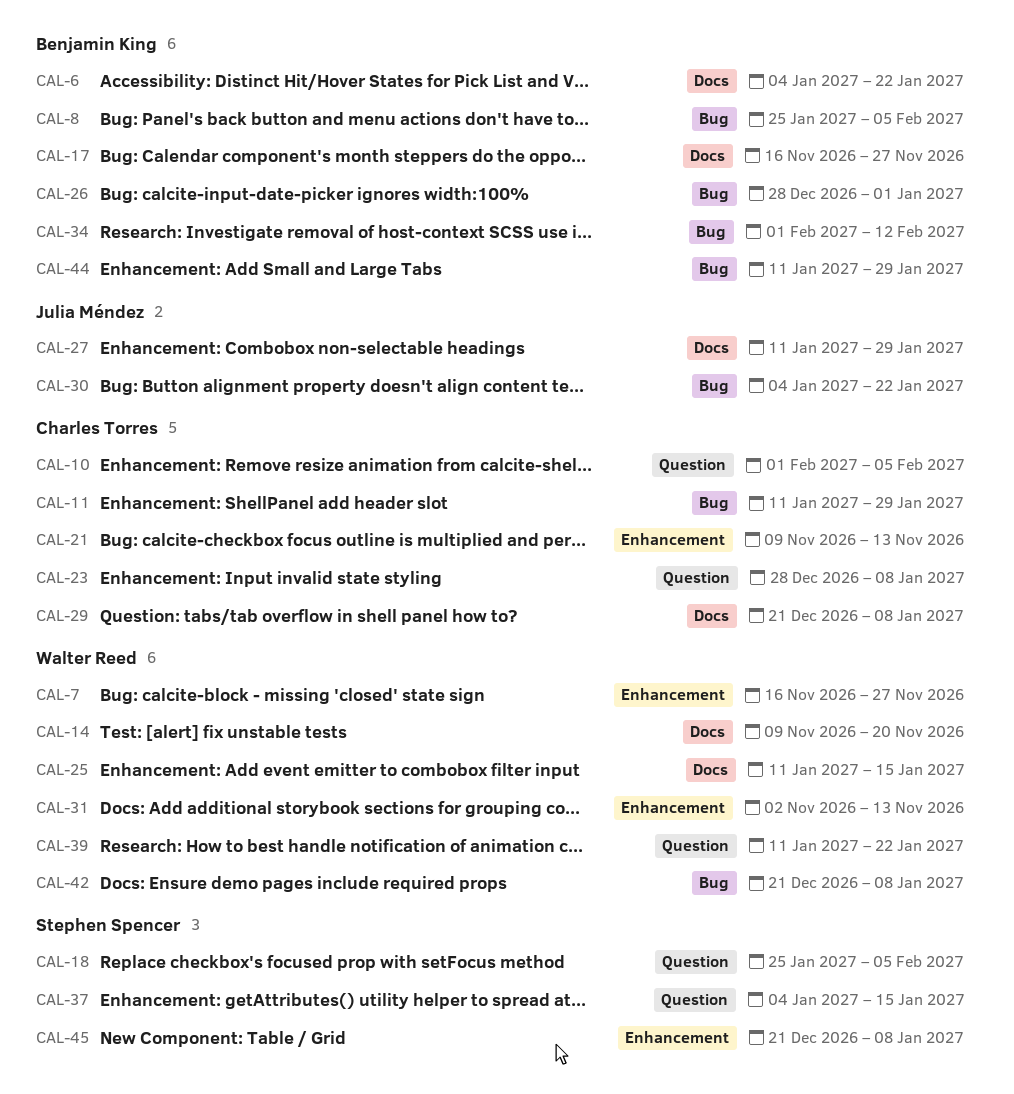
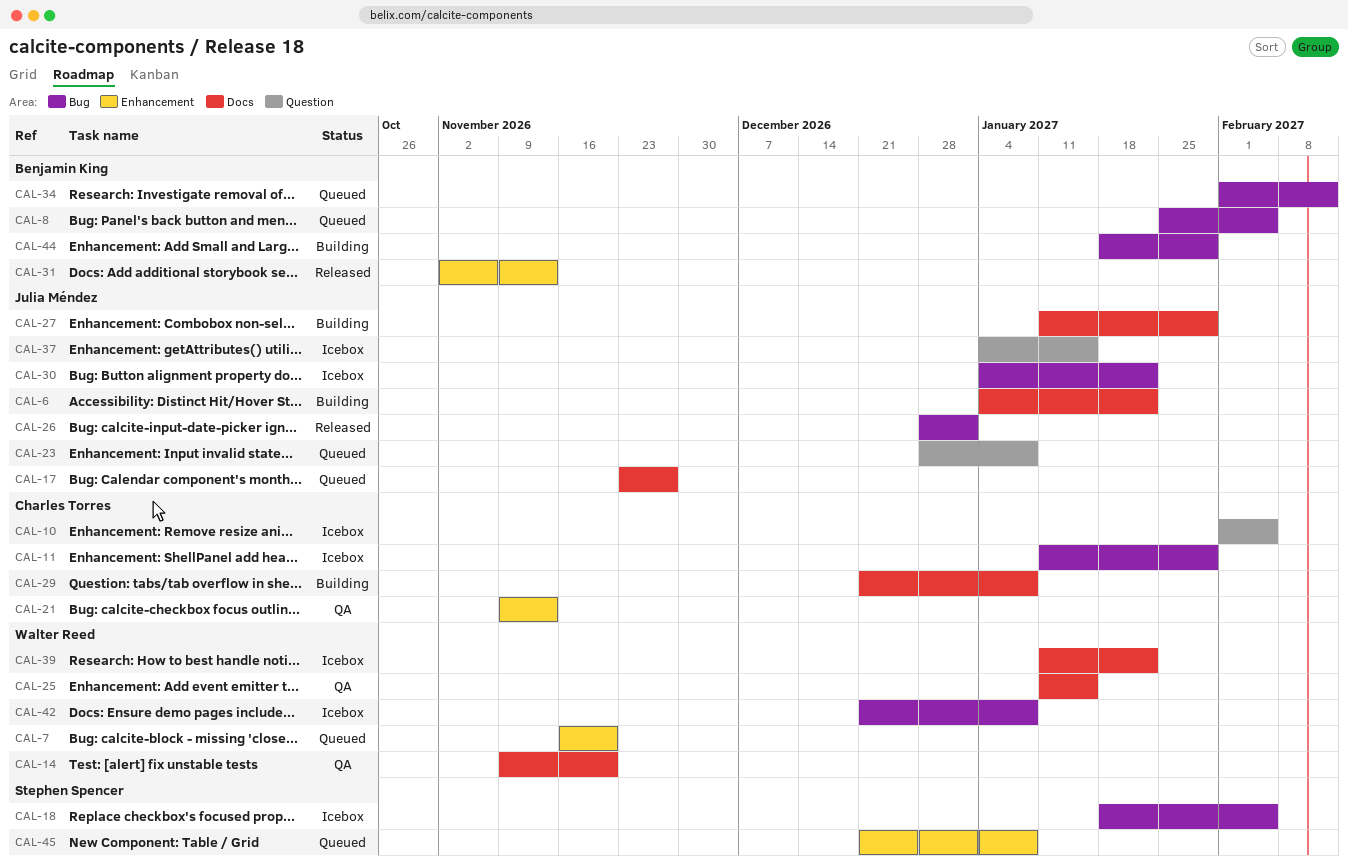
CAL-6, owner: Benjamin King -> Julia Méndez
CAL-7, due: Nov 27 -> Nov 20
CAL-17, owner: Benjamin King -> Julia Méndez
CAL-17, start: Nov 16 -> Nov 23
CAL-18, label: Question -> Bug
CAL-18, start: Jan 25 -> Jan 18
CAL-23, owner: Charles Torres -> Julia Méndez
CAL-26, owner: Benjamin King -> Julia Méndez
CAL-31, owner: Walter Reed -> Benjamin King
CAL-37, owner: Stephen Spencer -> Julia Méndez
CAL-39, label: Question -> Docs
CAL-44, start: Jan 11 -> Jan 18

